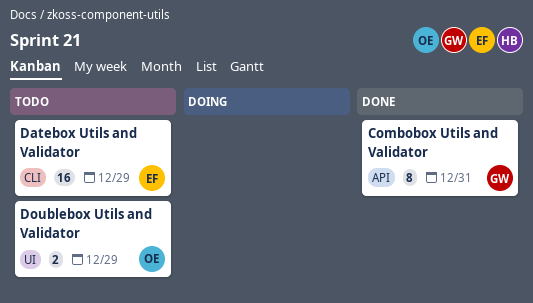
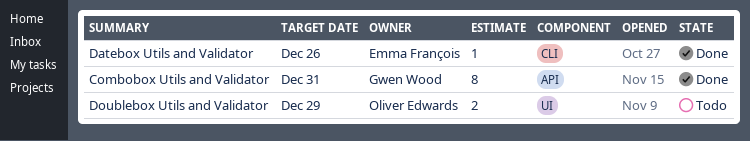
Datebox Utils and Validator, status: Todo -> Done
Datebox Utils and Validator, estimate: 16 -> 1
Datebox Utils and Validator, due: Dec 29 -> Dec 26

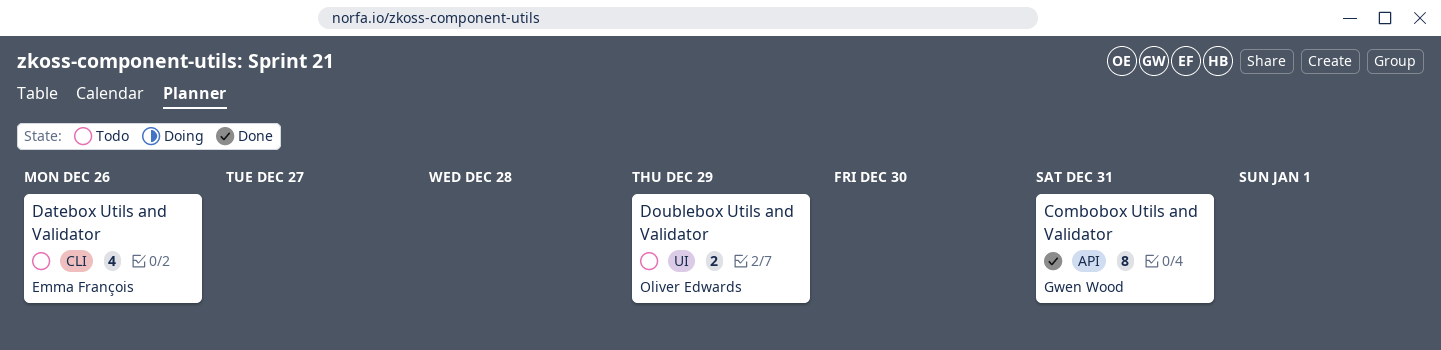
Datebox Utils and Validator, status: Done -> Todo
Datebox Utils and Validator, estimate: 1 -> 4

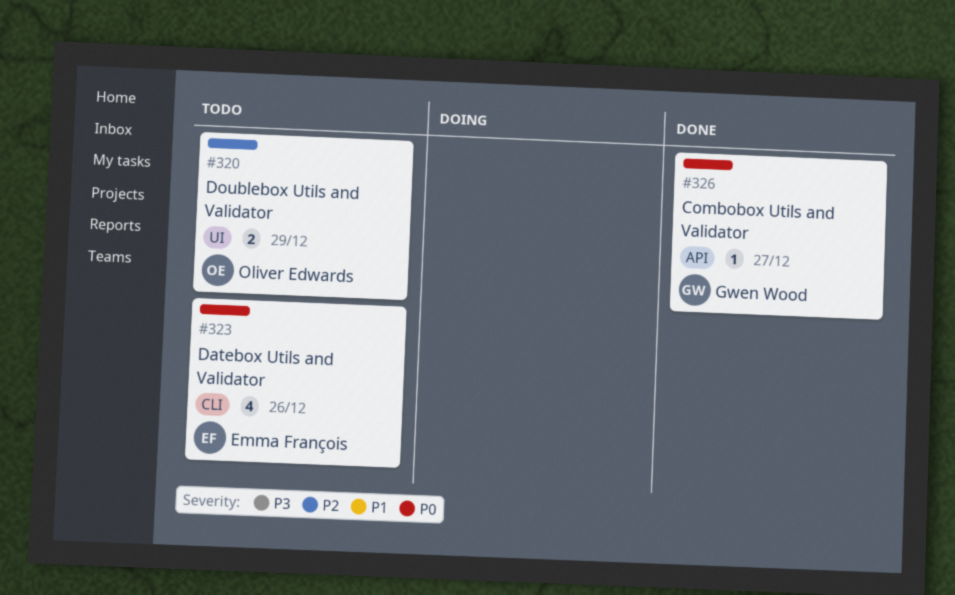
Combobox Utils and Validator, estimate: 8 -> 1
Combobox Utils and Validator, due: Dec 31 -> Dec 27

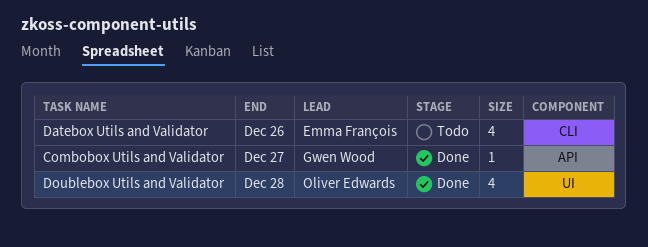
Doublebox Utils and Validator, status: Todo -> Done
Doublebox Utils and Validator, estimate: 2 -> 4
Doublebox Utils and Validator, due: Dec 29 -> Dec 28

